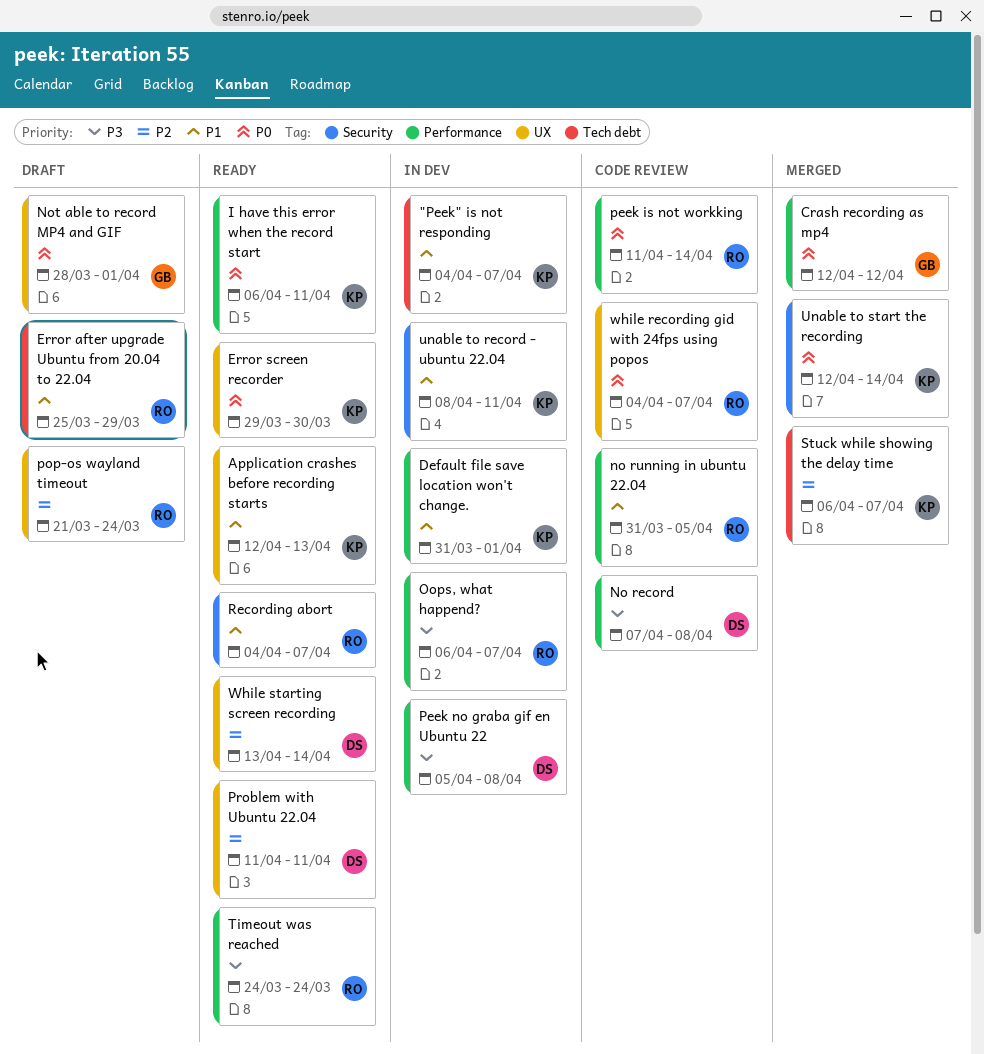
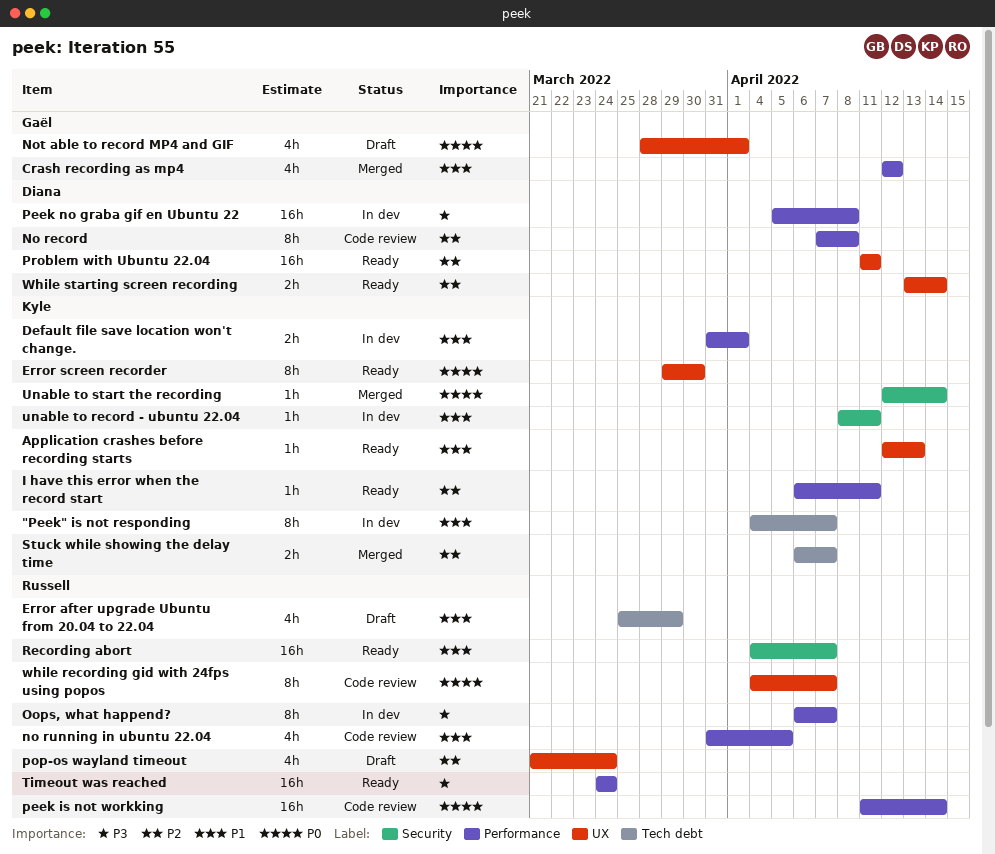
Crash recording as mp4, priority: P0 -> P1
I have this error when the record start, priority: P0 -> P2
No record, priority: P3 -> P2

